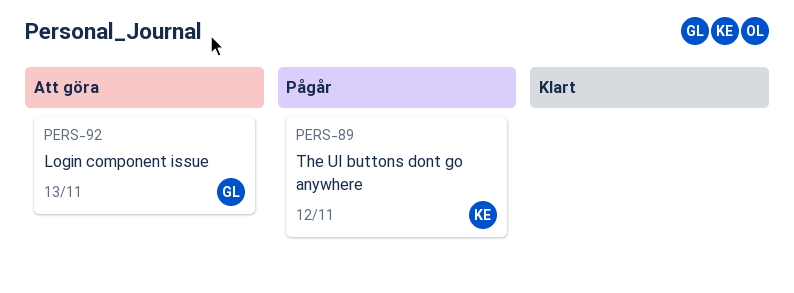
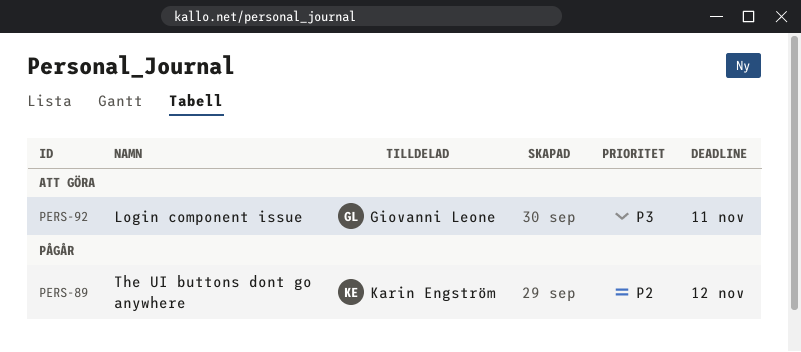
PERS-92, due: Nov 13 -> Nov 11

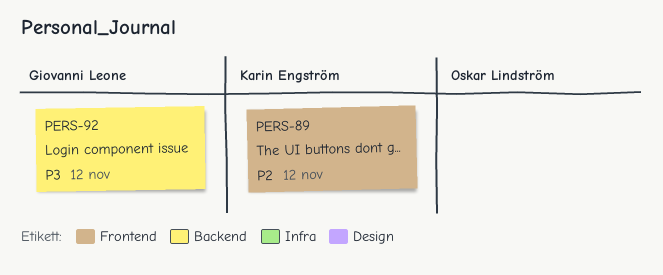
PERS-92, due: Nov 11 -> Nov 12

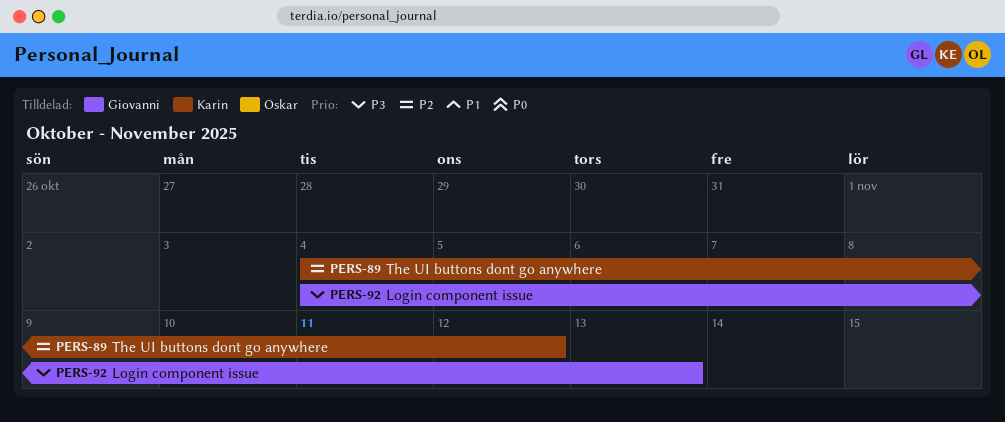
PERS-92, due: Nov 12 -> Nov 13

